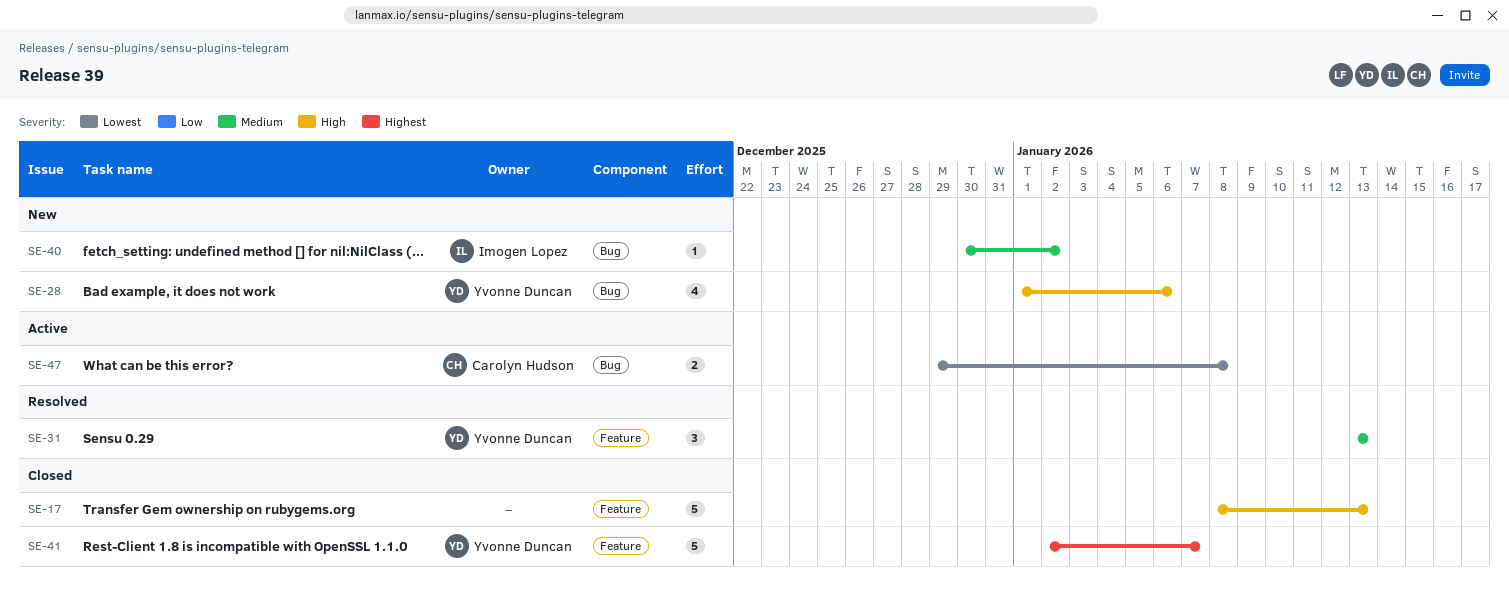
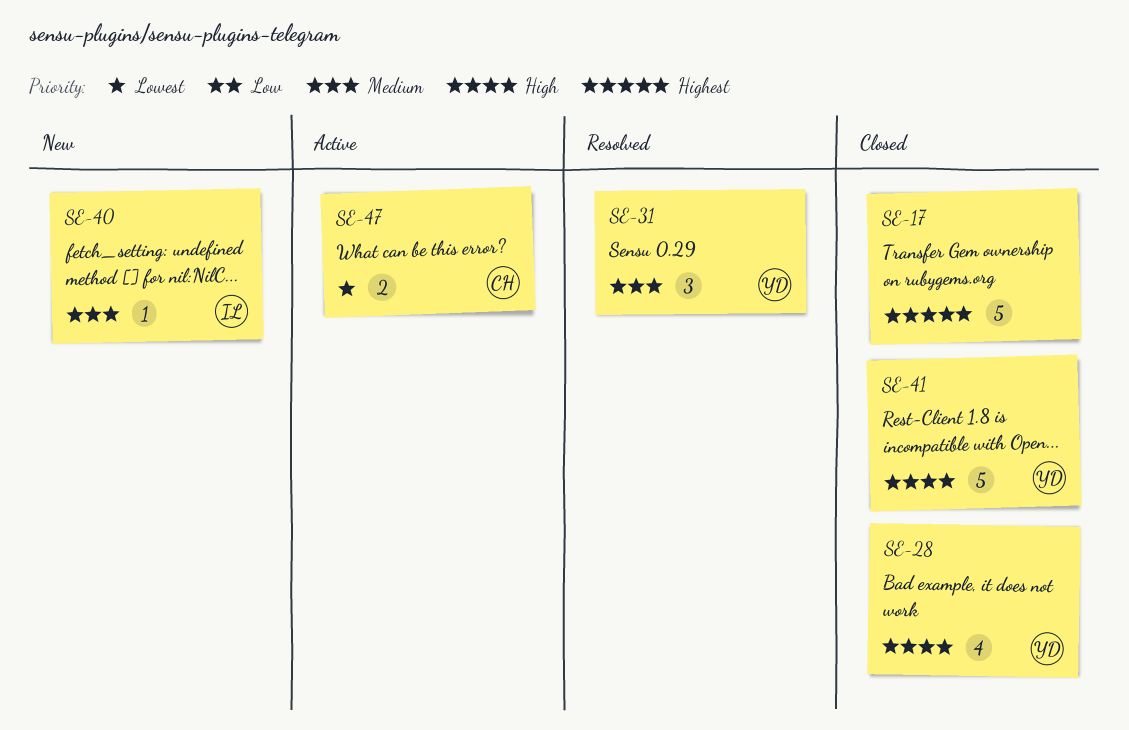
SE-17, priority: High -> Highest
SE-28, status: New -> Closed
SE-41, priority: Highest -> High

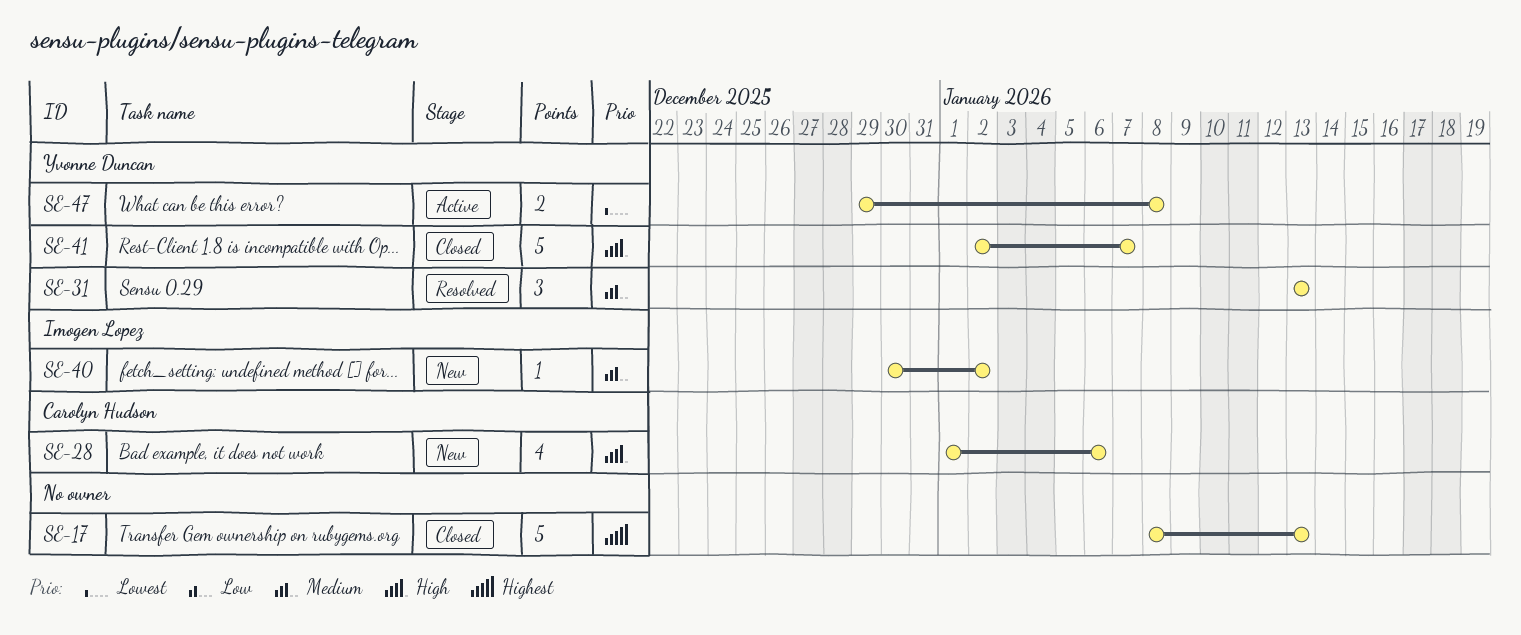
SE-28, status: Closed -> New
SE-28, owner: Yvonne Duncan -> Carolyn Hudson
SE-47, owner: Carolyn Hudson -> Yvonne Duncan

